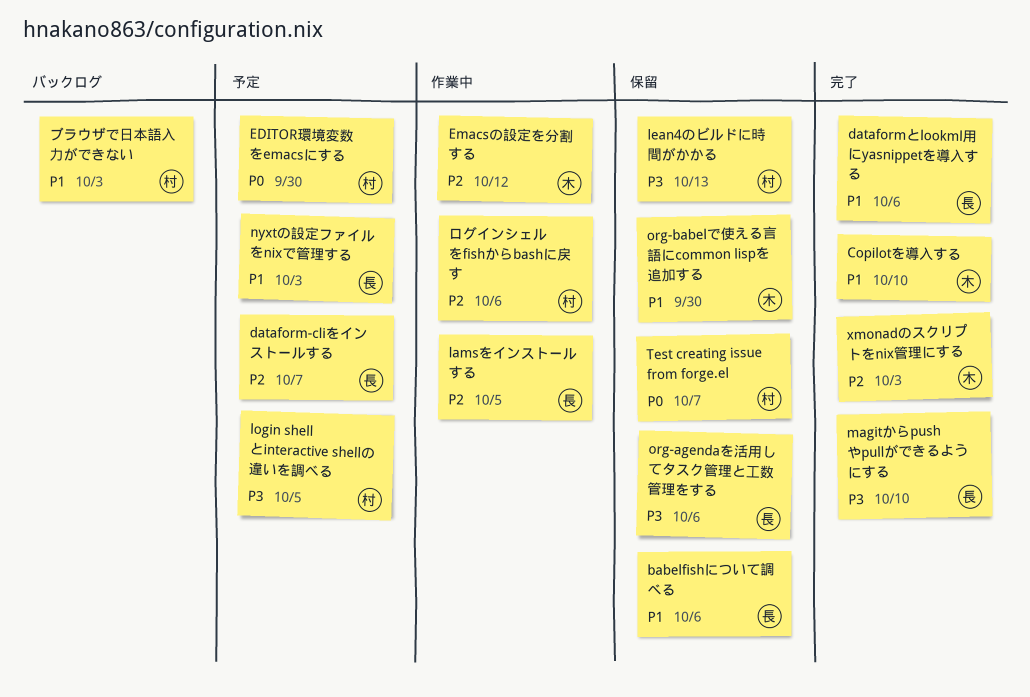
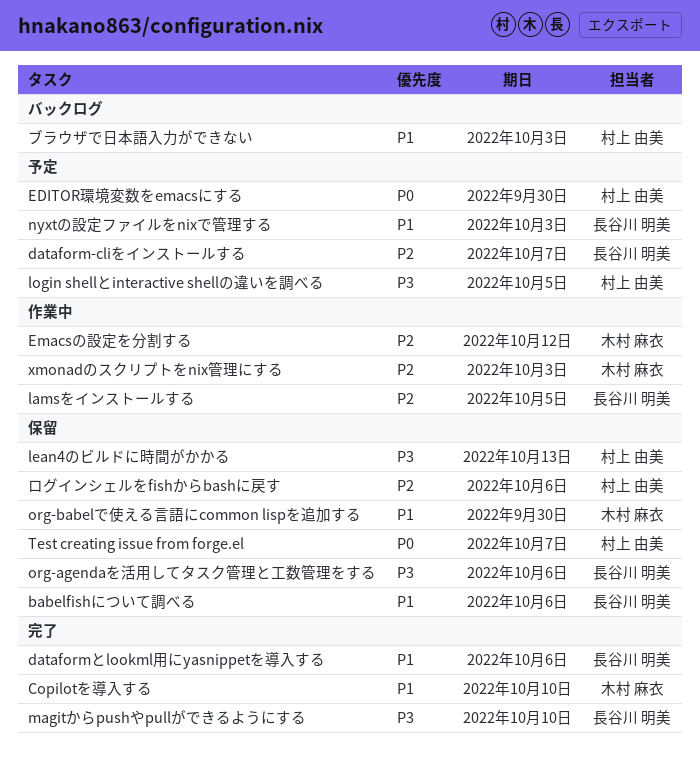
xmonadのスクリプトをnix管理にする, status: 完了 -> 作業中
ログインシェルをfishからbashに戻す, status: 作業中 -> 保留

